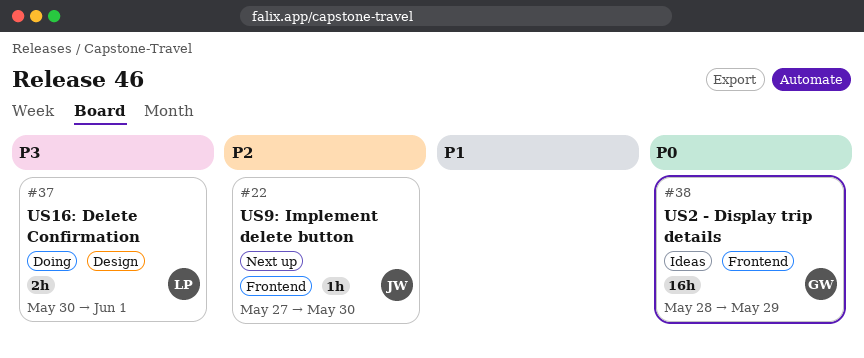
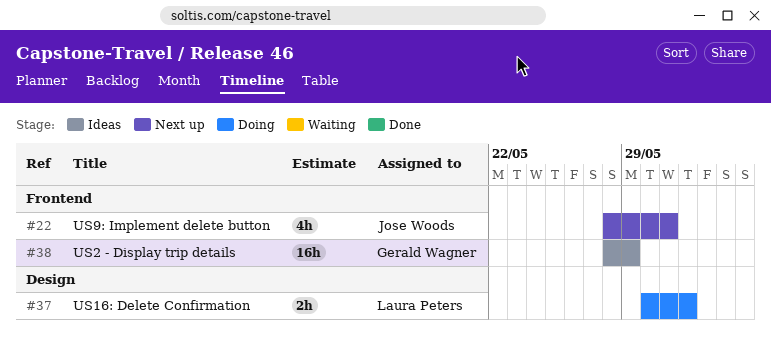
#22, estimate: 1h -> 4h
#22, start: May 27 -> May 28
#22, due: May 30 -> May 31

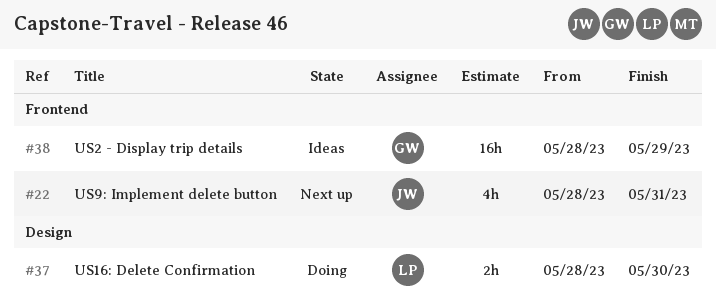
#37, start: May 30 -> May 28
#37, due: Jun 1 -> May 30

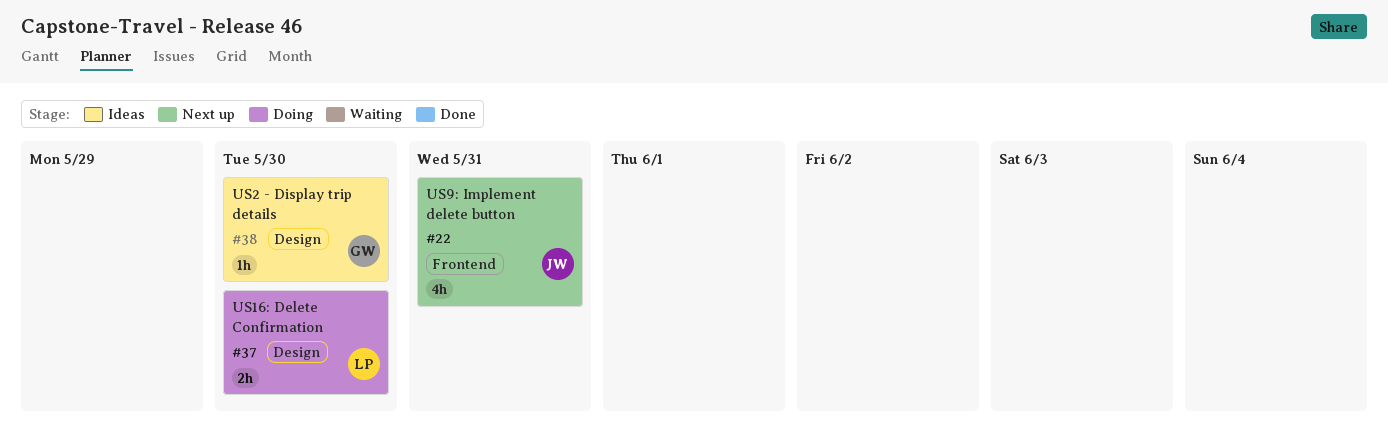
#38, label: Frontend -> Design
#38, estimate: 16h -> 1h
#38, due: May 29 -> May 30

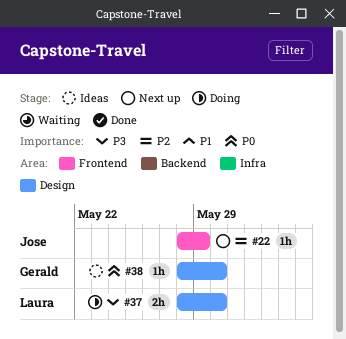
#22, estimate: 4h -> 1h
#22, due: May 31 -> May 29

